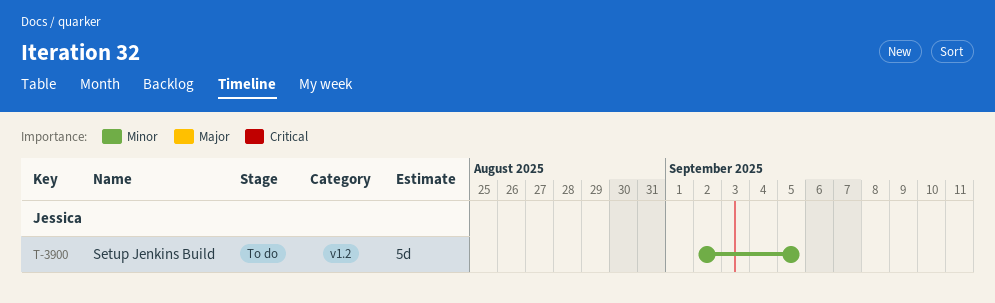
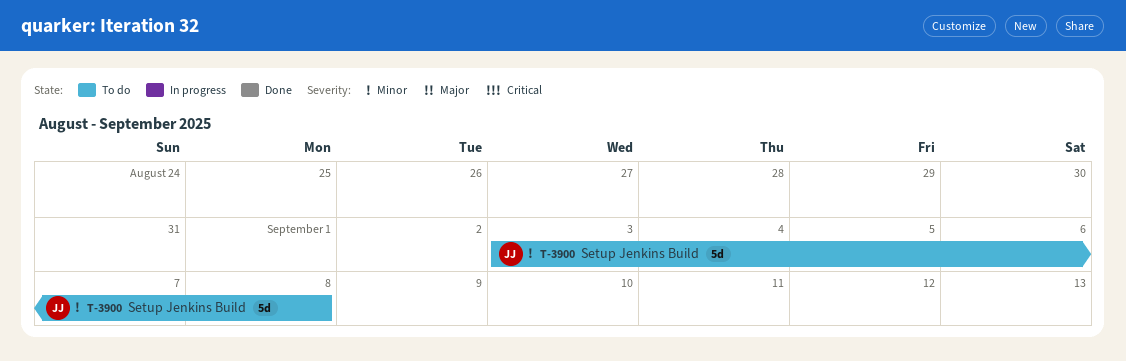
T-3900, start: Sep 2 -> Sep 3
T-3900, due: Sep 5 -> Sep 8

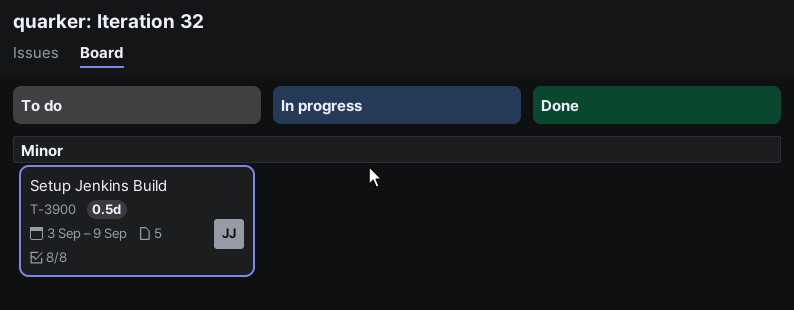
T-3900, estimate: 5d -> 0.5d
T-3900, due: Sep 8 -> Sep 9

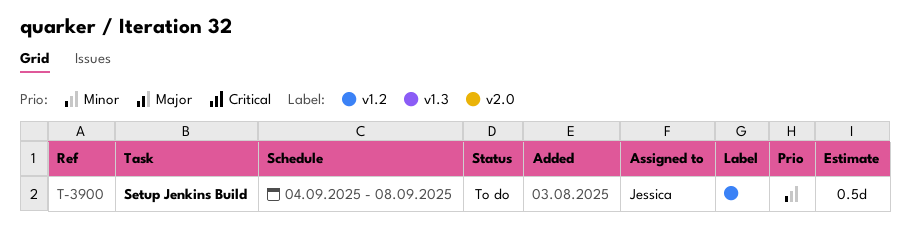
T-3900, start: Sep 3 -> Sep 4
T-3900, due: Sep 9 -> Sep 8

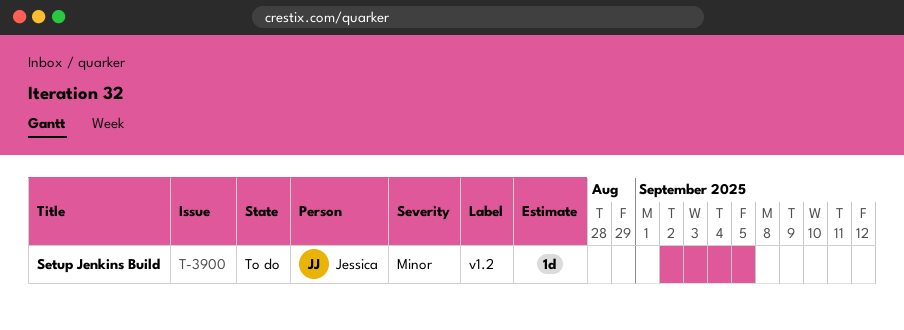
T-3900, estimate: 0.5d -> 1d
T-3900, start: Sep 4 -> Sep 2
T-3900, due: Sep 8 -> Sep 5

